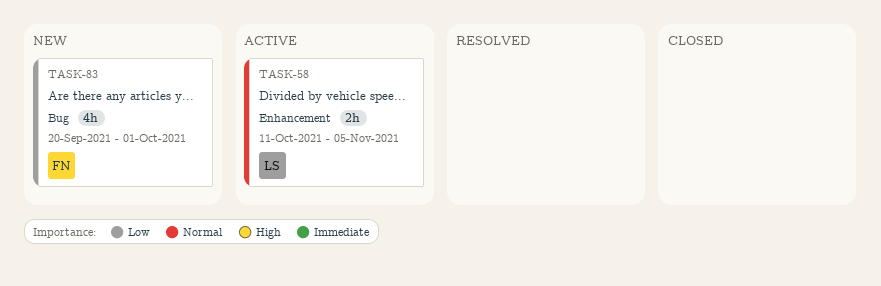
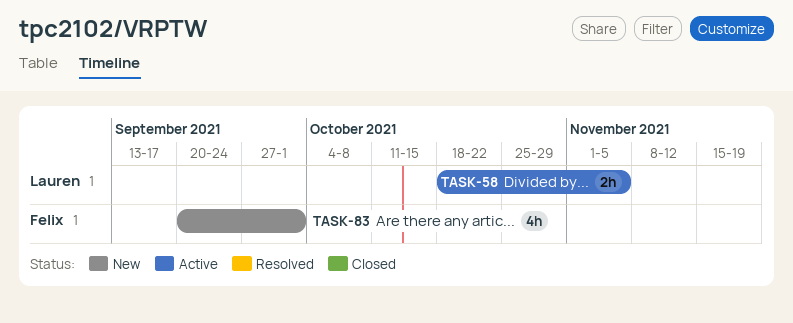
TASK-58, start: Oct 11 -> Oct 18

